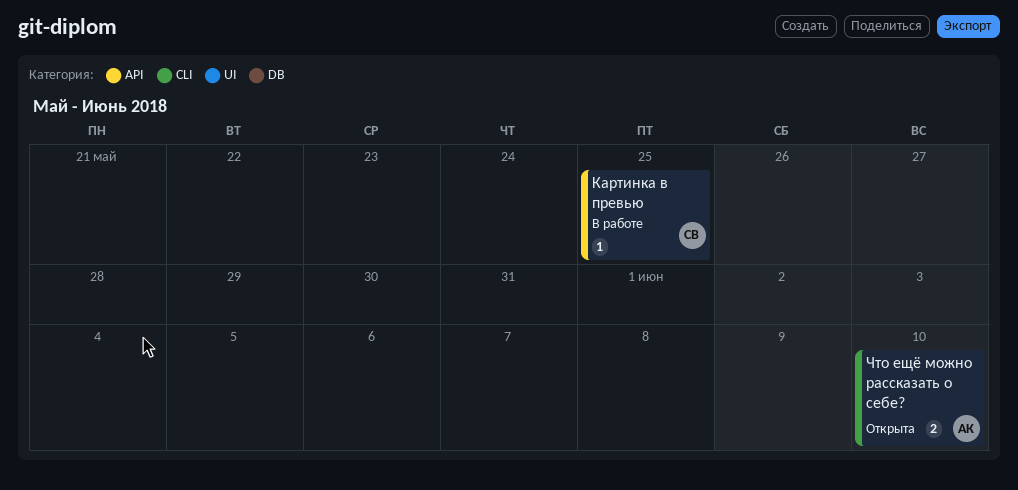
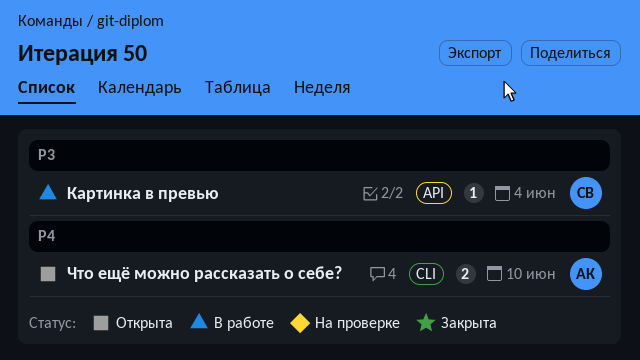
Картинка в превью, due: May 25 -> Jun 4

